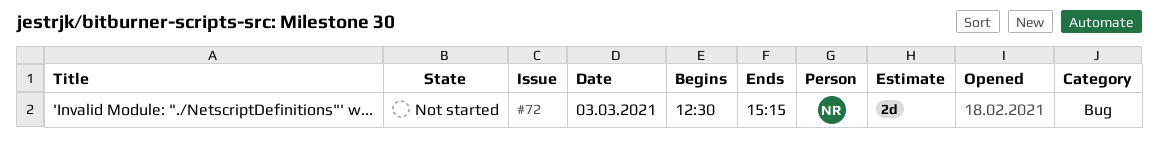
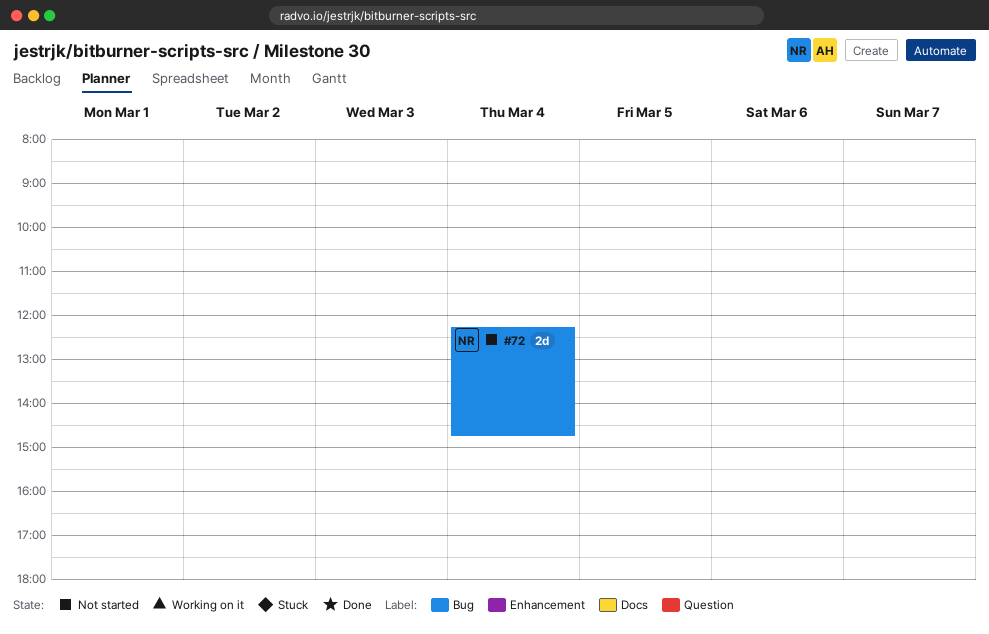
#72, day: Mar 3 -> Mar 4
#72, begins: 12:30 -> 12:15
#72, ends: 15:15 -> 14:45

